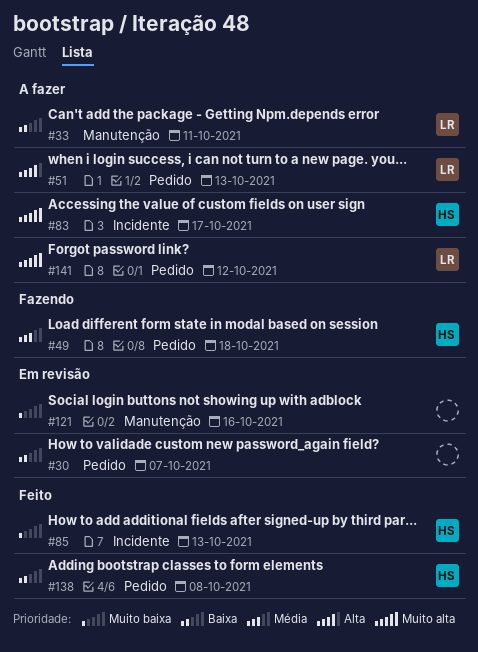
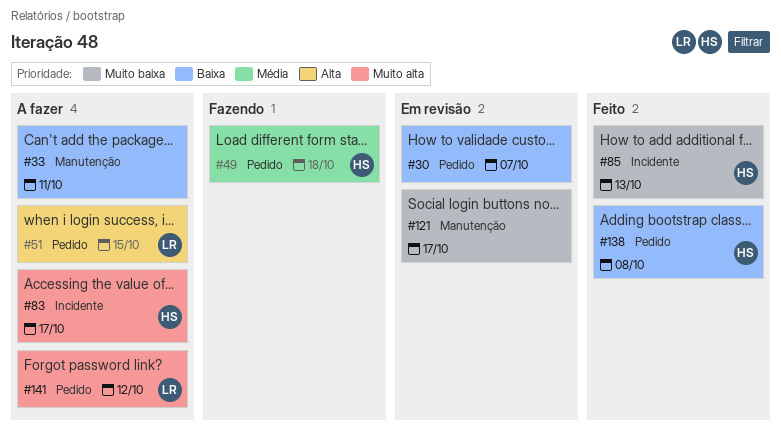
#33, owner: LR -> none
#51, due: Oct 13 -> Oct 15
#121, due: Oct 16 -> Oct 17

